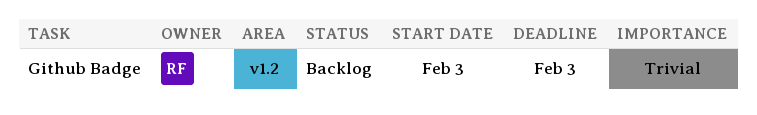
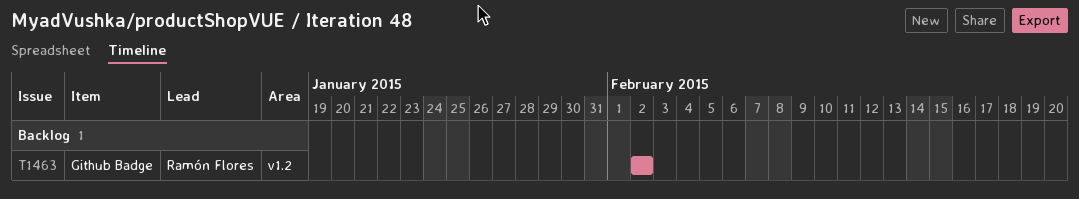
Github Badge, start: Feb 3 -> Feb 2
Github Badge, due: Feb 3 -> Feb 2

